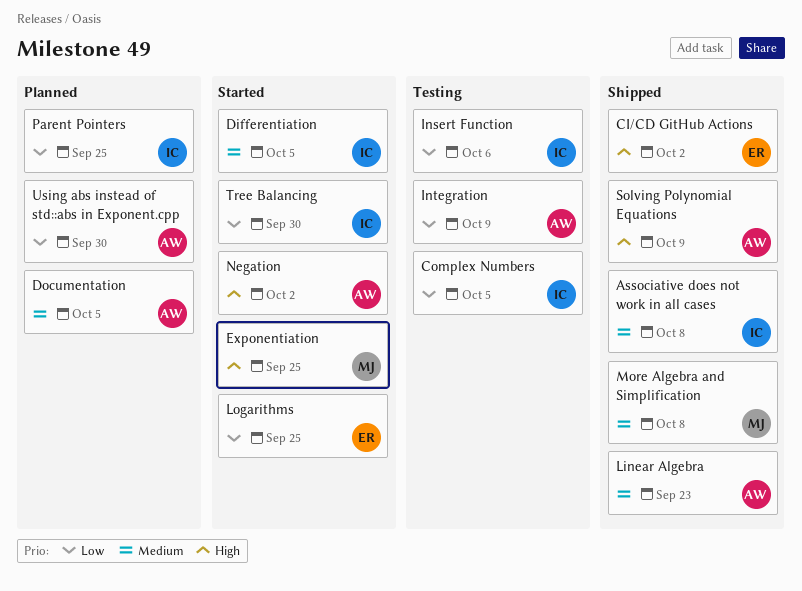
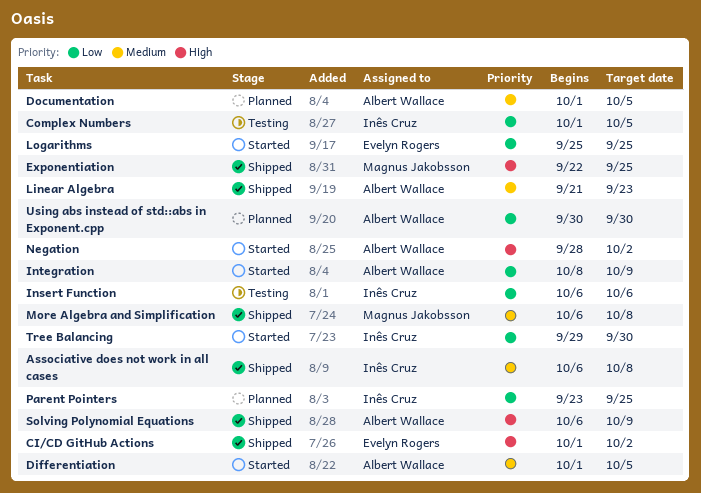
Differentiation, owner: Inês Cruz -> Albert Wallace
Exponentiation, status: Started -> Shipped
Integration, status: Testing -> Started

